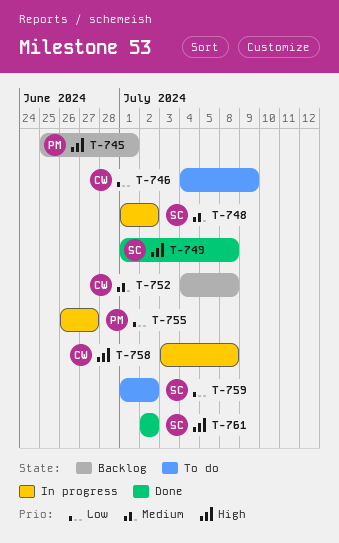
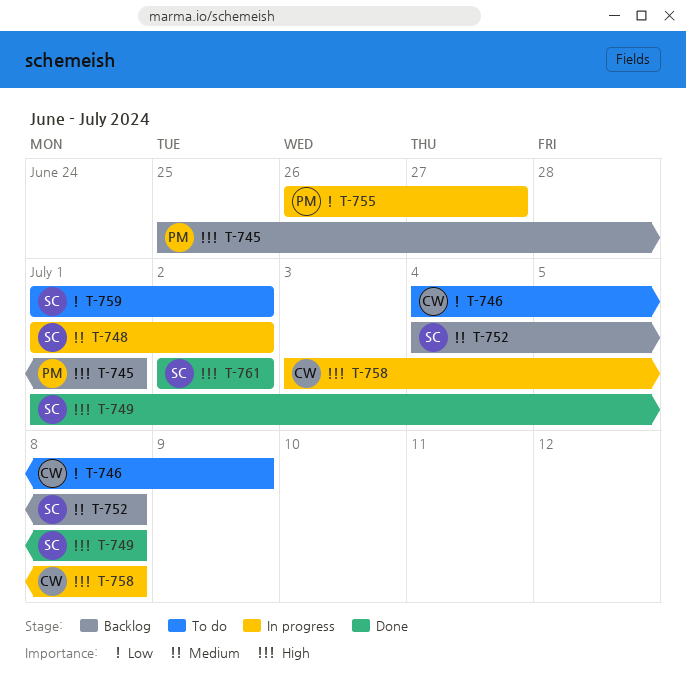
T-752, owner: CW -> SC

